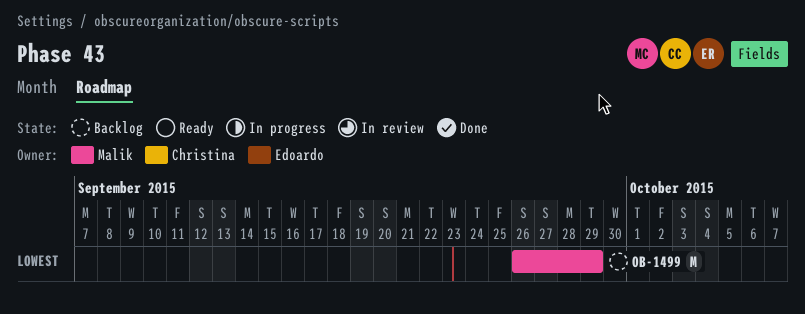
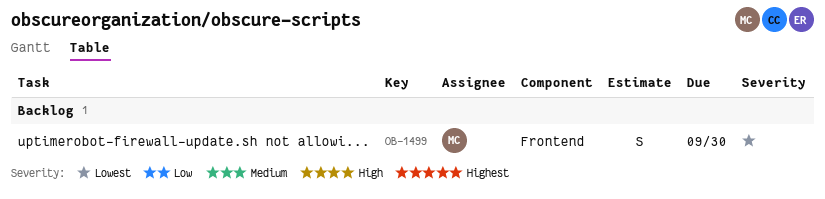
OB-1499, estimate: M -> S
OB-1499, due: Sep 29 -> Sep 30

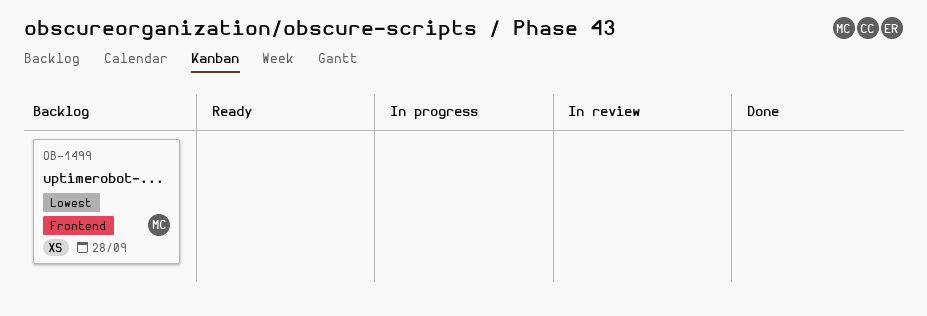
OB-1499, estimate: S -> XS
OB-1499, due: Sep 30 -> Sep 28

